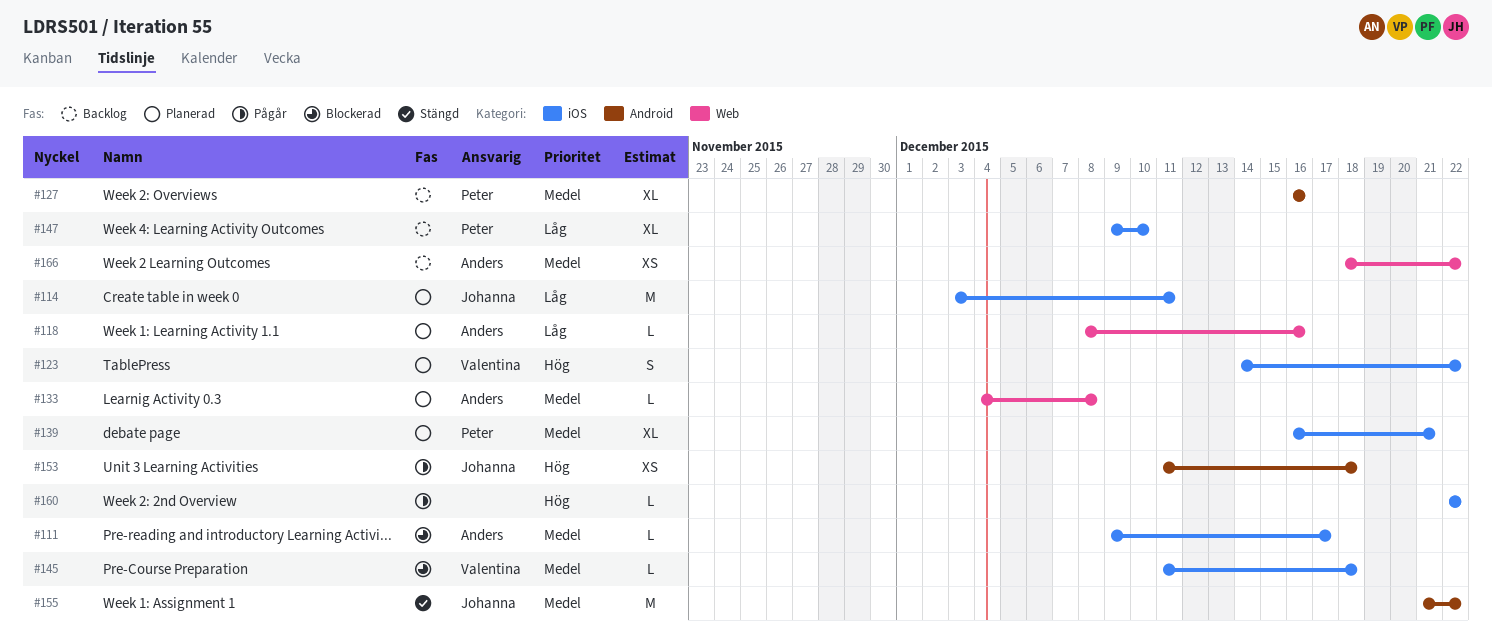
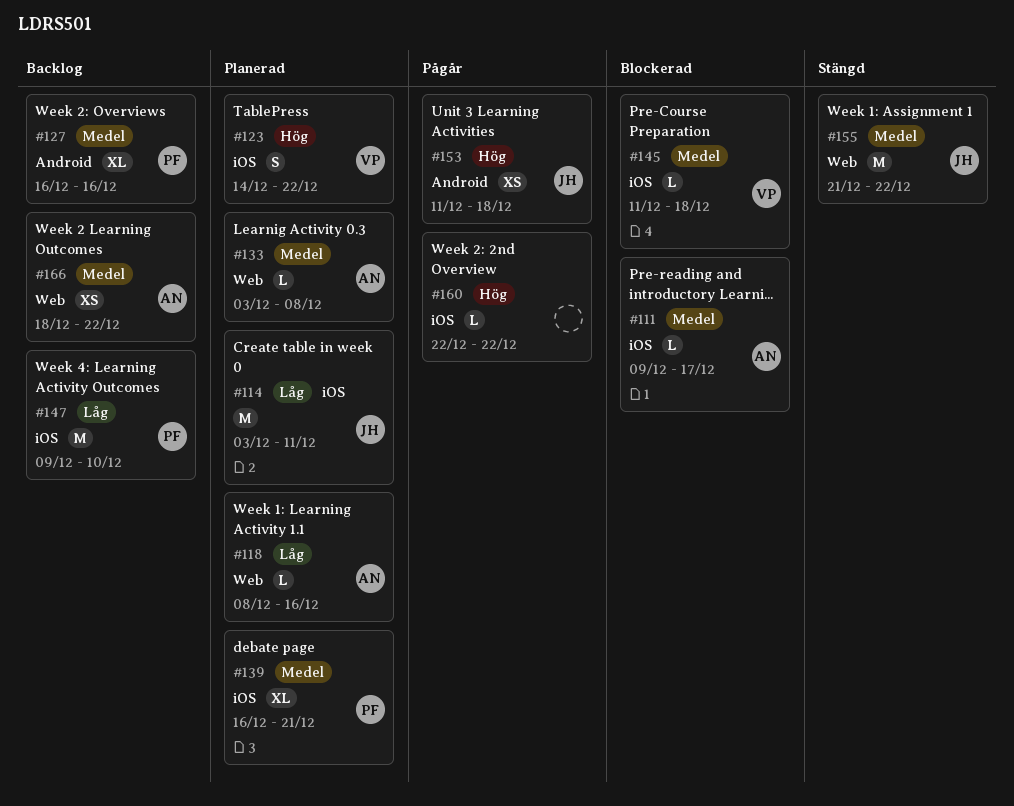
#133, start: Dec 4 -> Dec 3
#147, estimate: XL -> M
#155, label: Android -> Web

